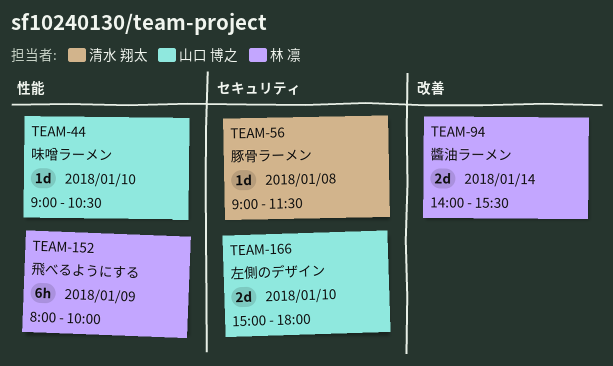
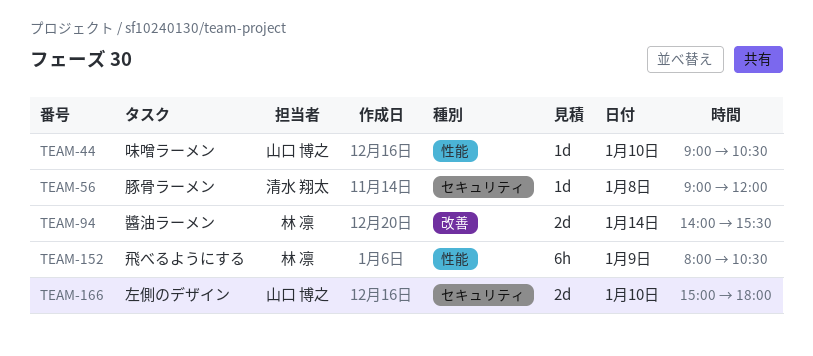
TEAM-56, ends: 11:30 -> 12:00
TEAM-152, ends: 10:00 -> 10:30

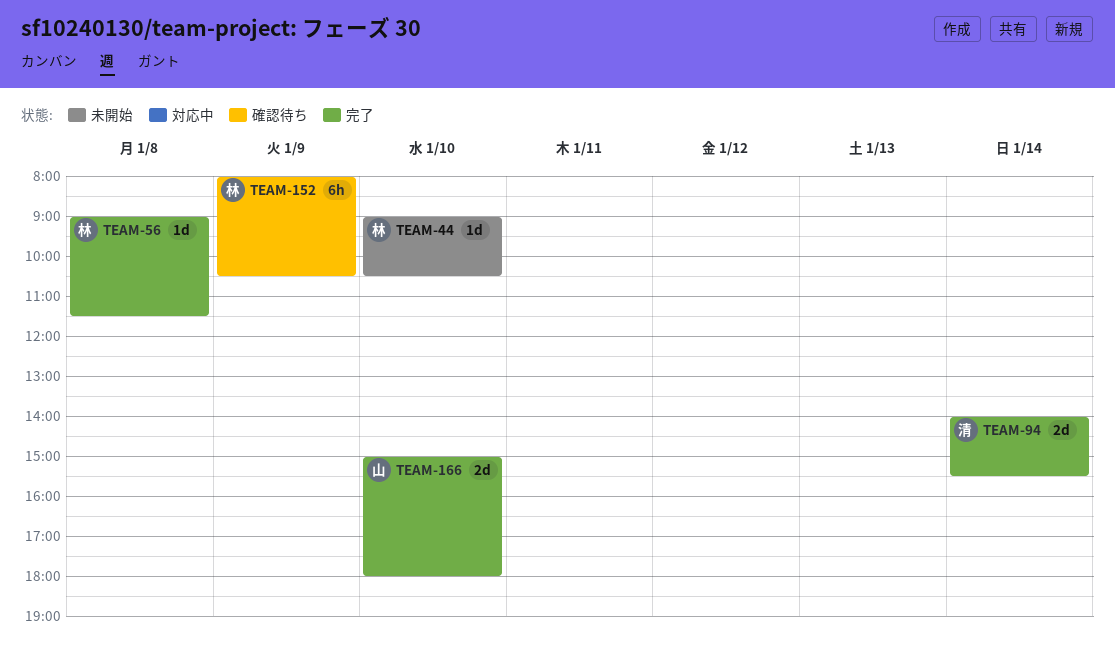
TEAM-44, owner: 山口 博之 -> 林 凛
TEAM-56, owner: 清水 翔太 -> 林 凛
TEAM-56, ends: 12:00 -> 11:30
TEAM-94, owner: 林 凛 -> 清水 翔太

